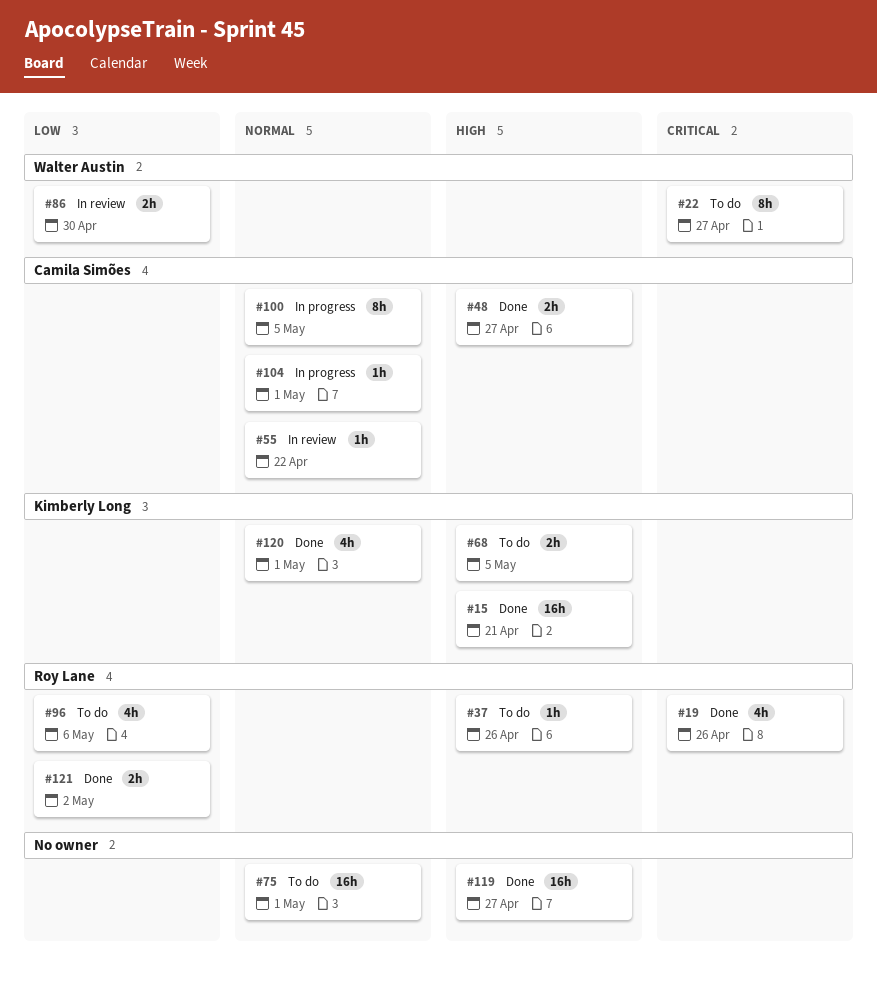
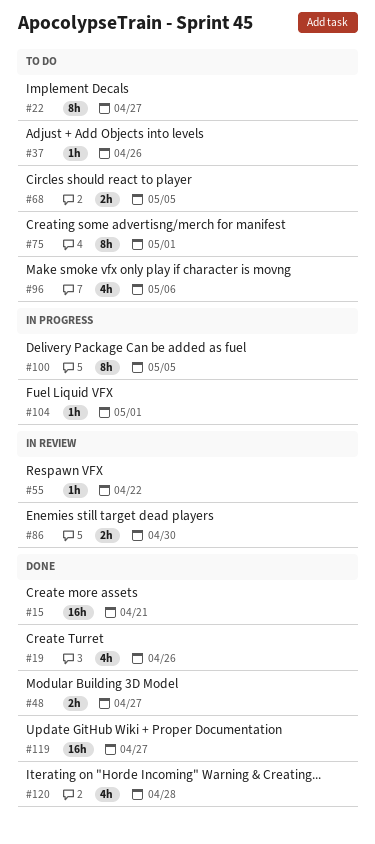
#75, estimate: 16h -> 8h
#120, due: May 1 -> Apr 28
#121: present -> none

